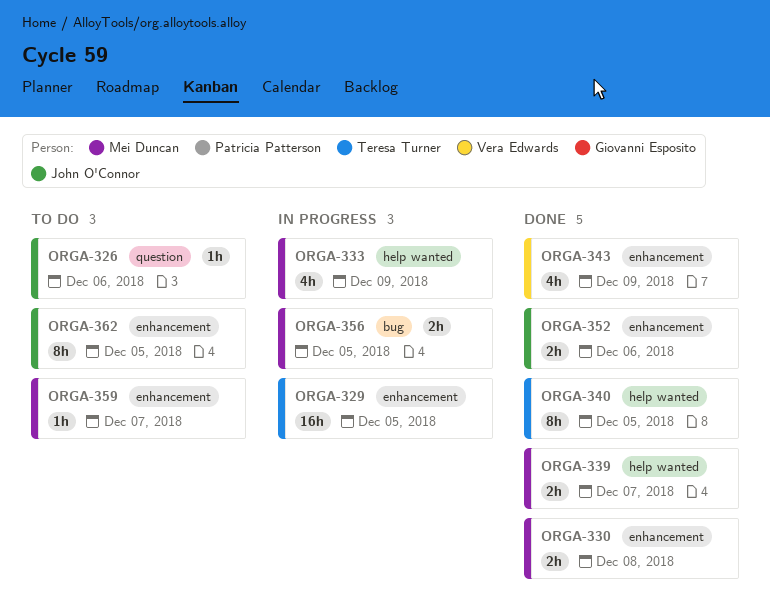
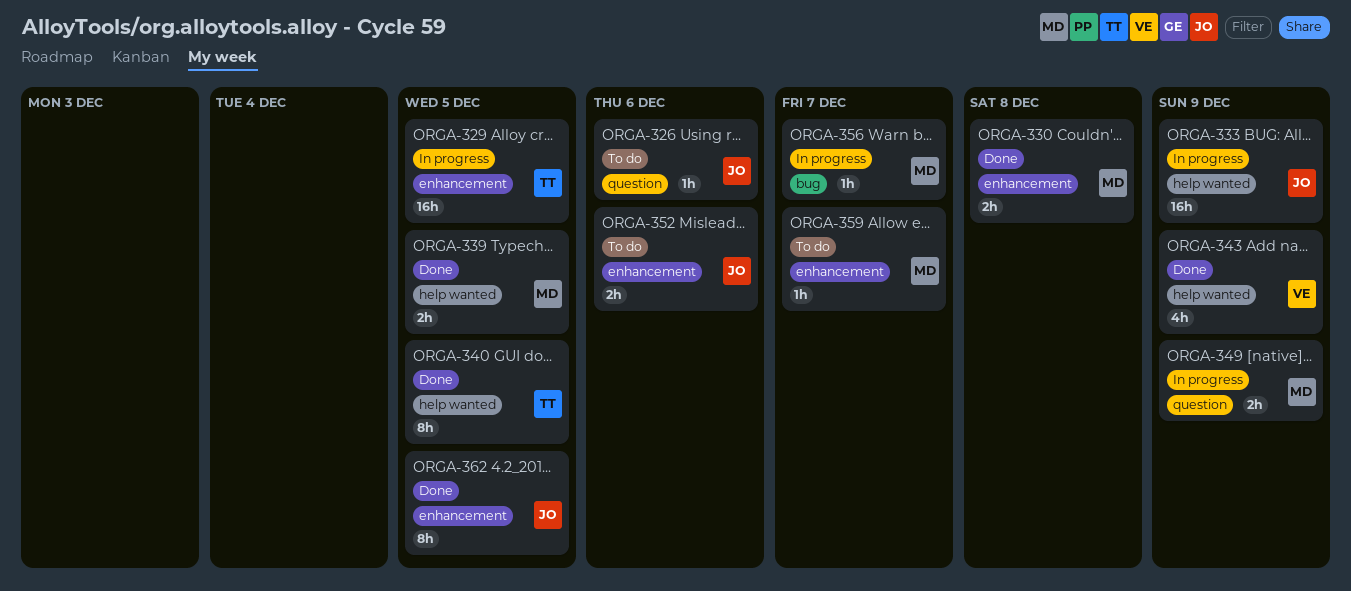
ORGA-333, owner: Mei Duncan -> John O'Connor
ORGA-333, estimate: 4h -> 16h
ORGA-339, due: Dec 7 -> Dec 5
ORGA-343, label: enhancement -> help wanted
ORGA-349: none -> present
ORGA-352, status: Done -> To do
ORGA-356, estimate: 2h -> 1h
ORGA-356, due: Dec 5 -> Dec 7
ORGA-362, status: To do -> Done

